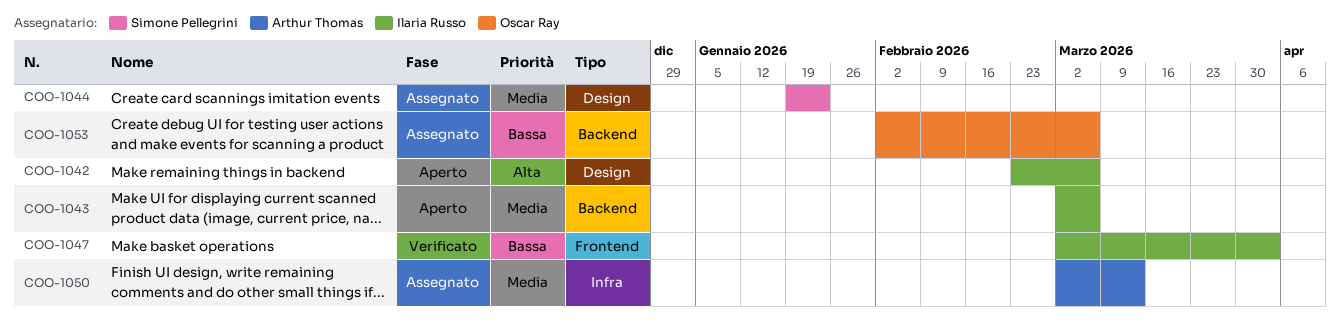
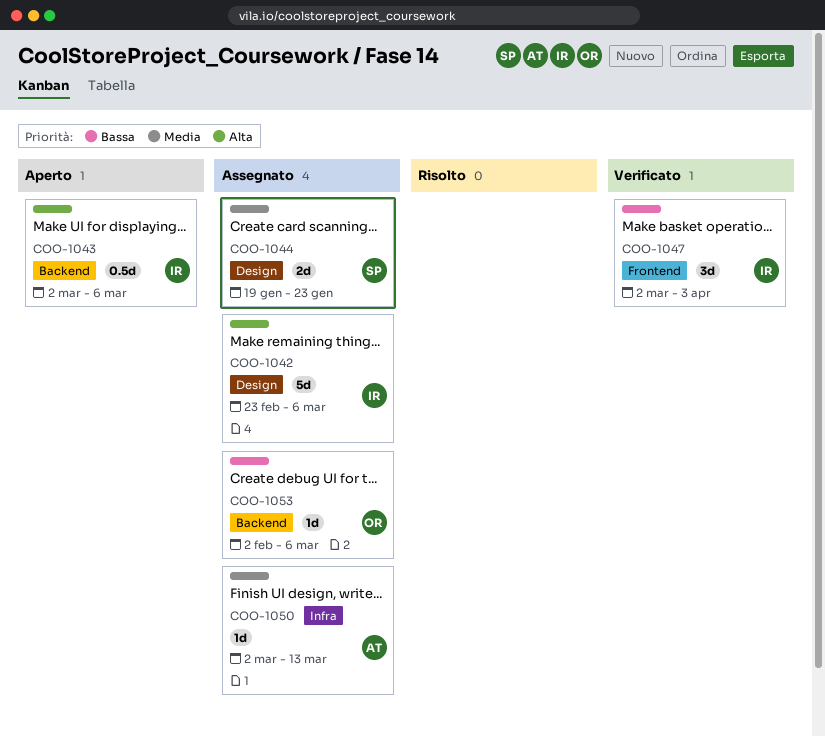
COO-1042, status: Aperto -> Assegnato
COO-1043, priority: Media -> Alta

